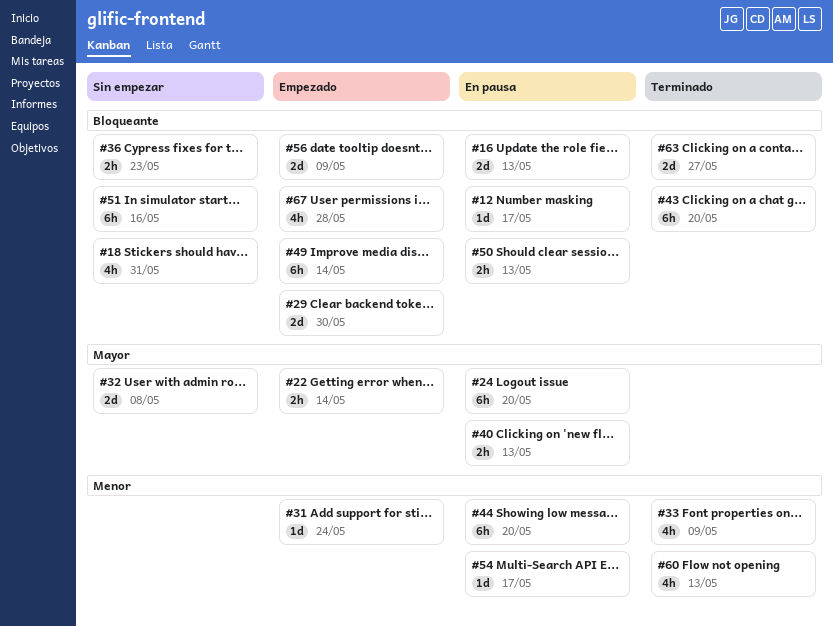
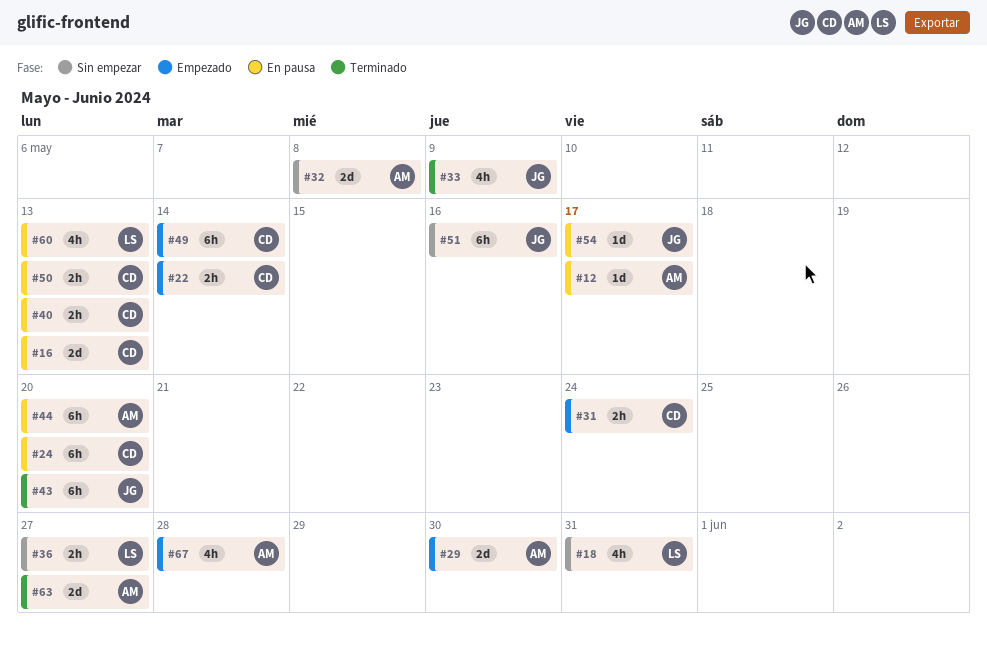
#31, estimate: 1d -> 2h
#36, due: May 23 -> May 27
#56: present -> none
#60, status: Terminado -> En pausa

